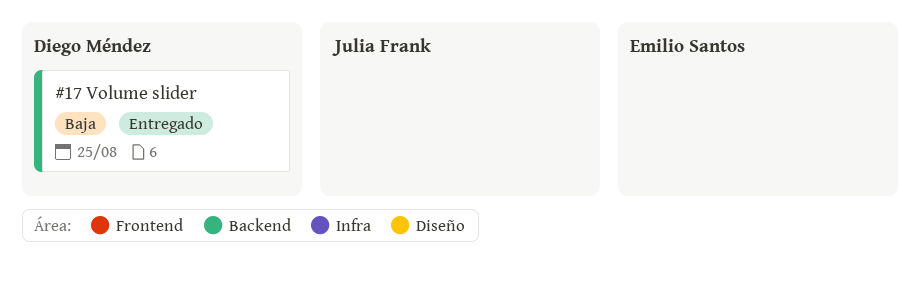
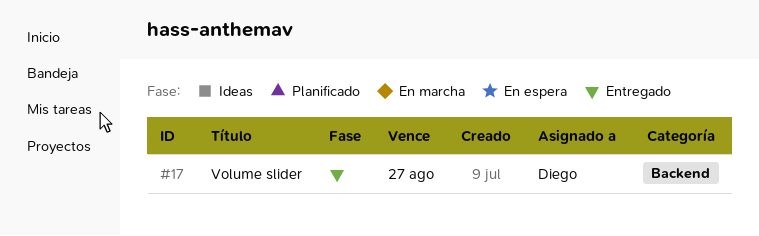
#17, due: Aug 25 -> Aug 27

